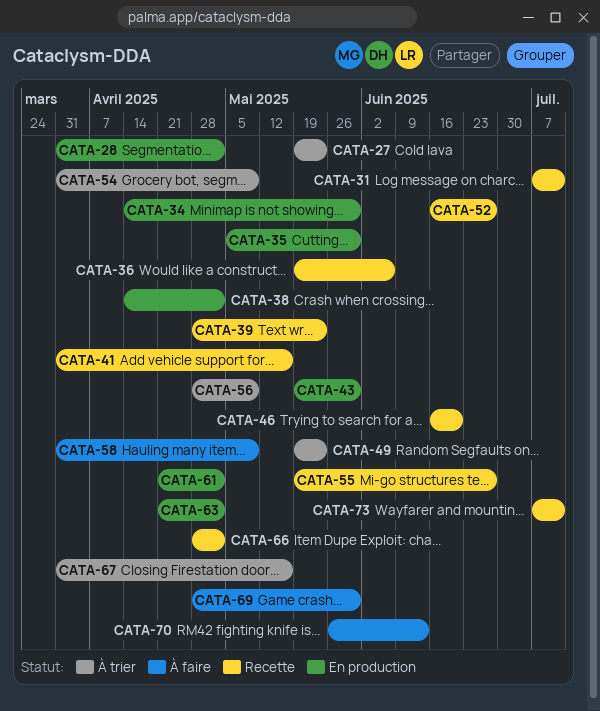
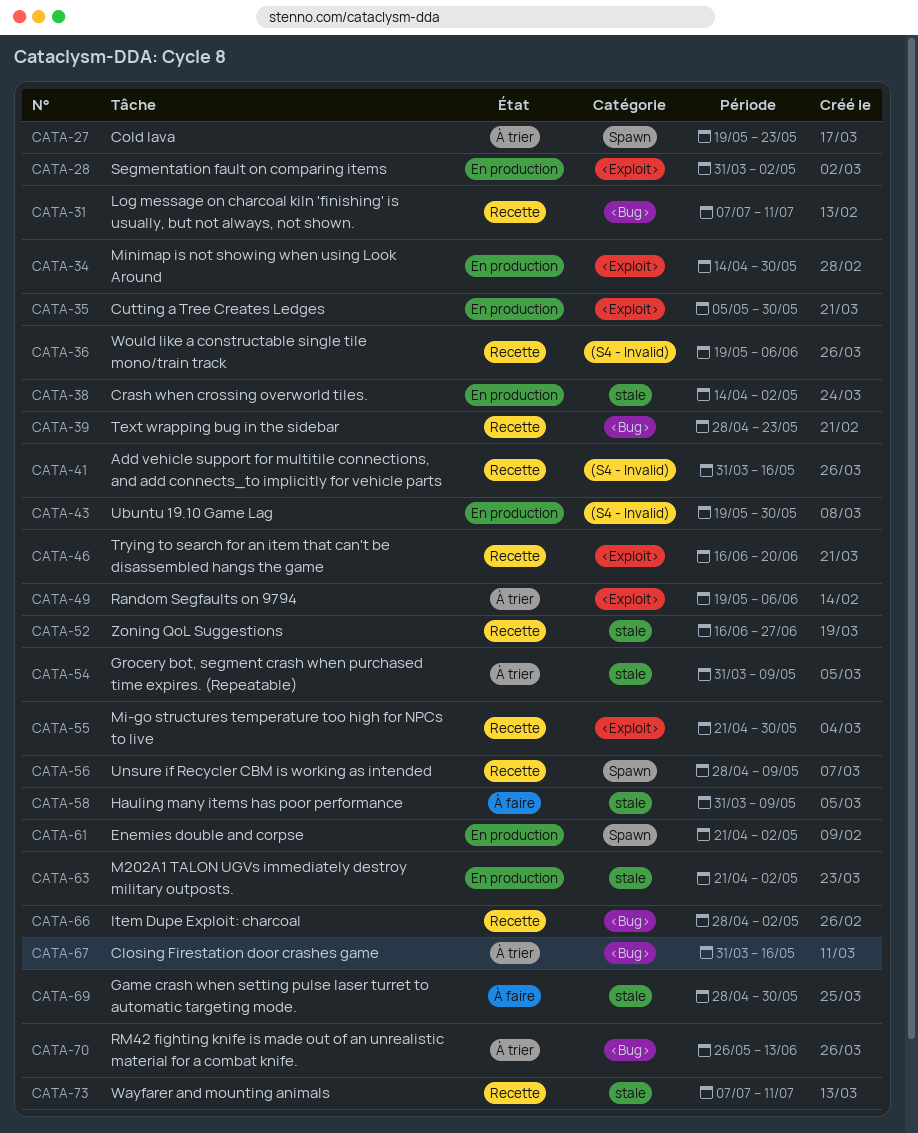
CATA-49, due: May 23 -> Jun 6
CATA-55, start: May 19 -> Apr 21
CATA-55, due: Jun 27 -> May 30
CATA-56, status: À trier -> Recette
CATA-70, status: À faire -> À trier

